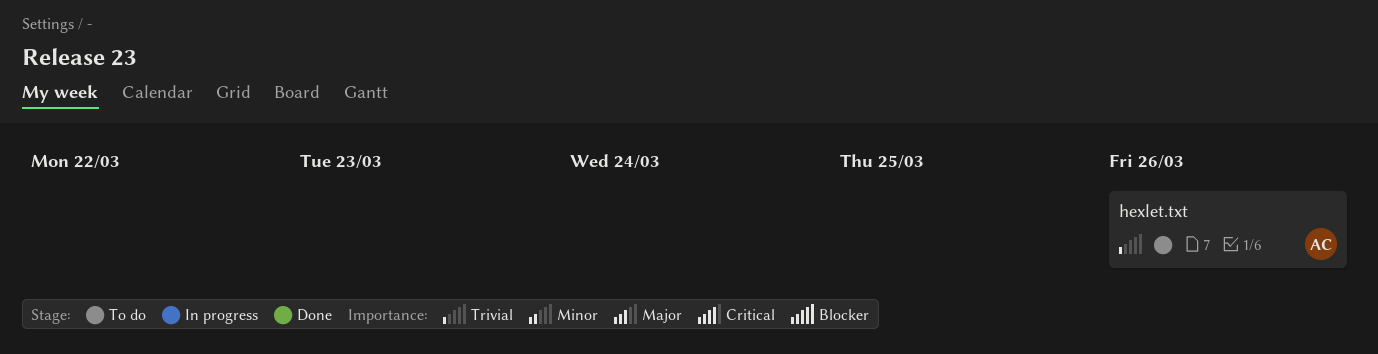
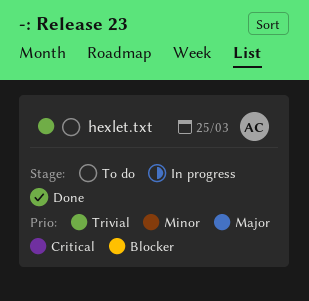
hexlet.txt, due: Mar 26 -> Mar 25

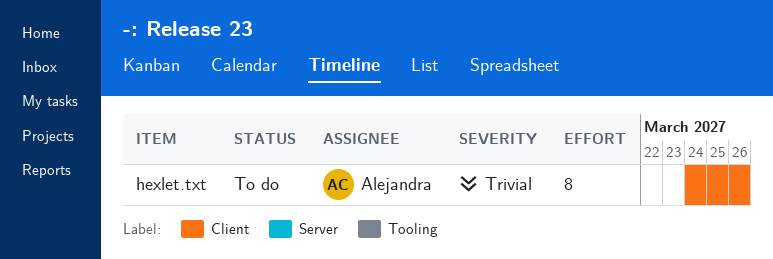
hexlet.txt, due: Mar 25 -> Mar 26

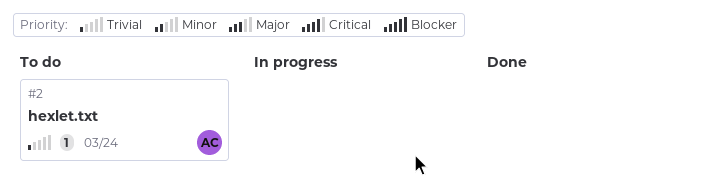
hexlet.txt, estimate: 8 -> 1
hexlet.txt, due: Mar 26 -> Mar 24

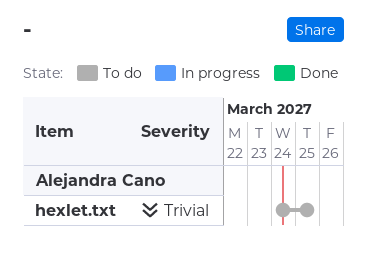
hexlet.txt, due: Mar 24 -> Mar 25

